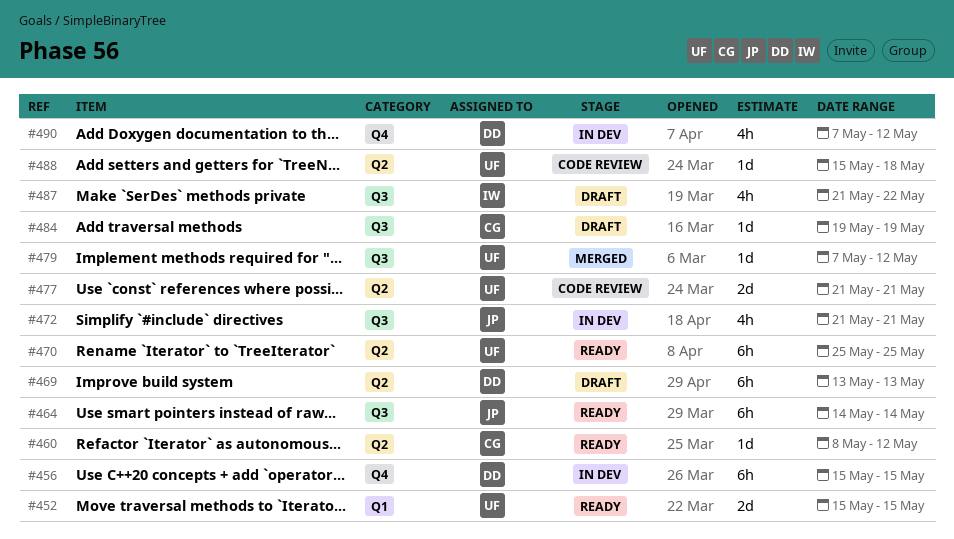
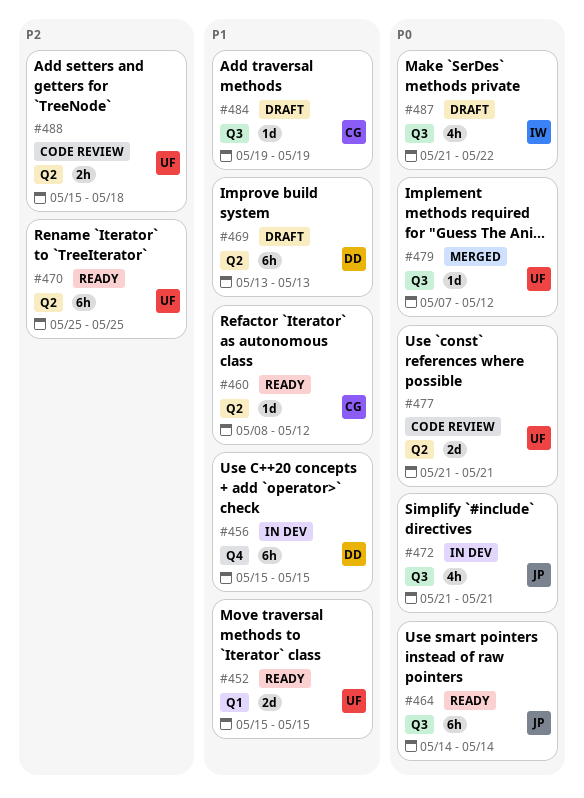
#488, estimate: 1d -> 2h
#490: present -> none

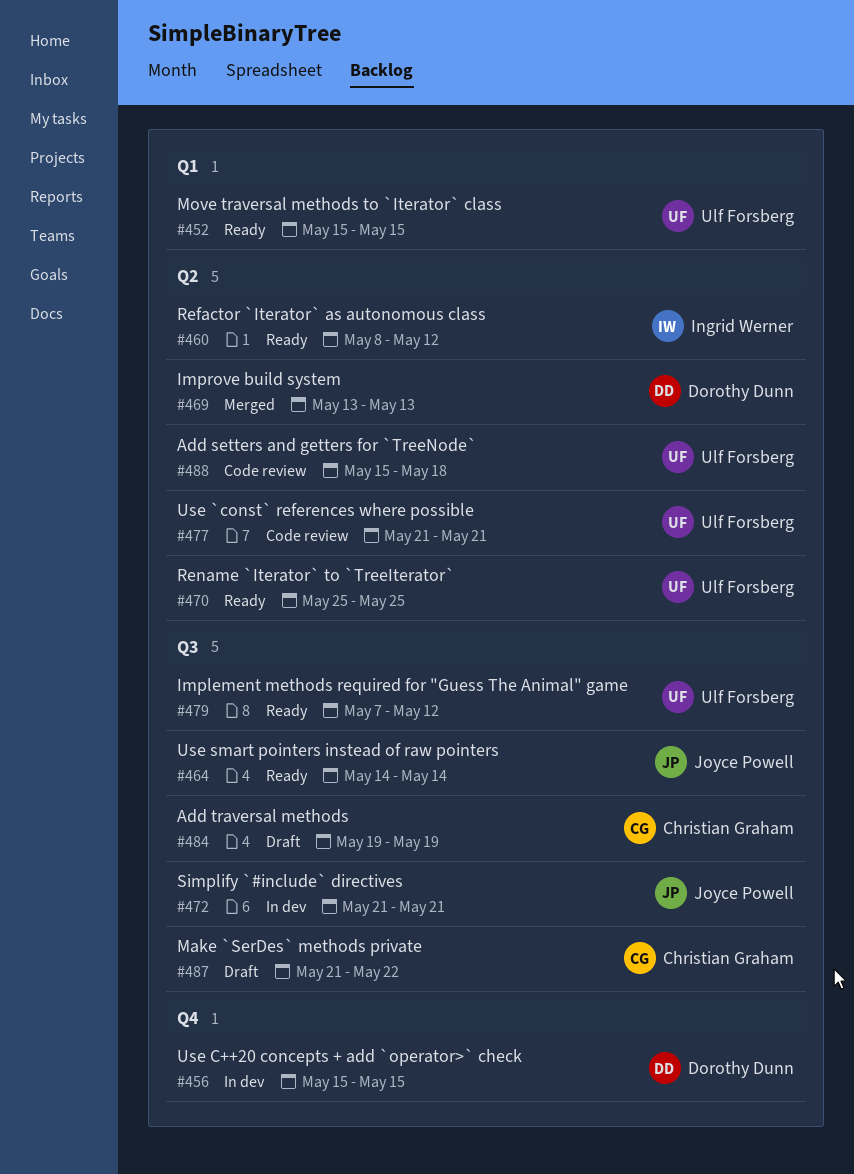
#460, owner: Christian Graham -> Ingrid Werner
#469, status: Draft -> Merged
#479, status: Merged -> Ready
#487, owner: Ingrid Werner -> Christian Graham

